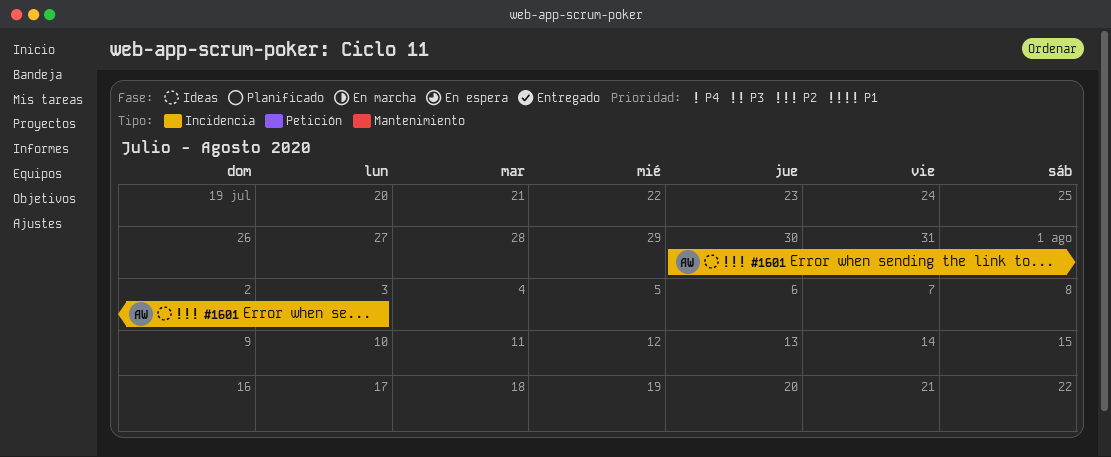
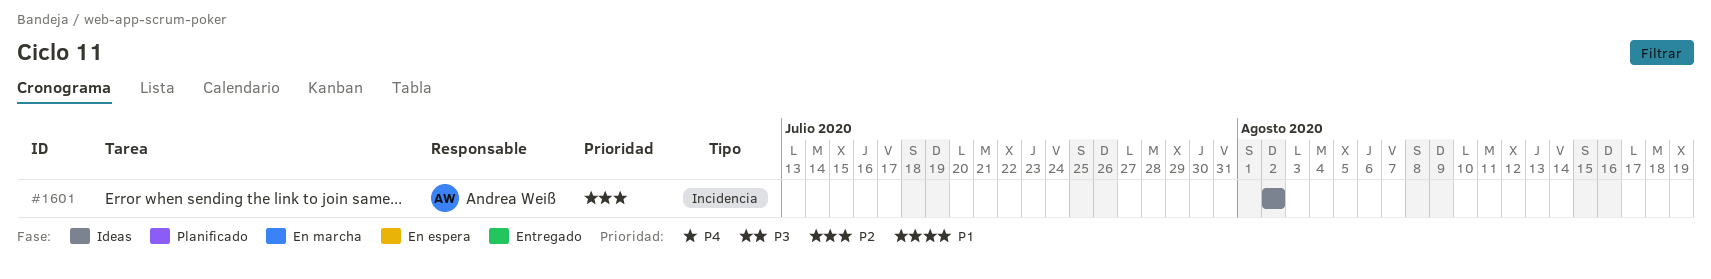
#1601, start: Jul 30 -> Aug 2
#1601, due: Aug 3 -> Aug 2

